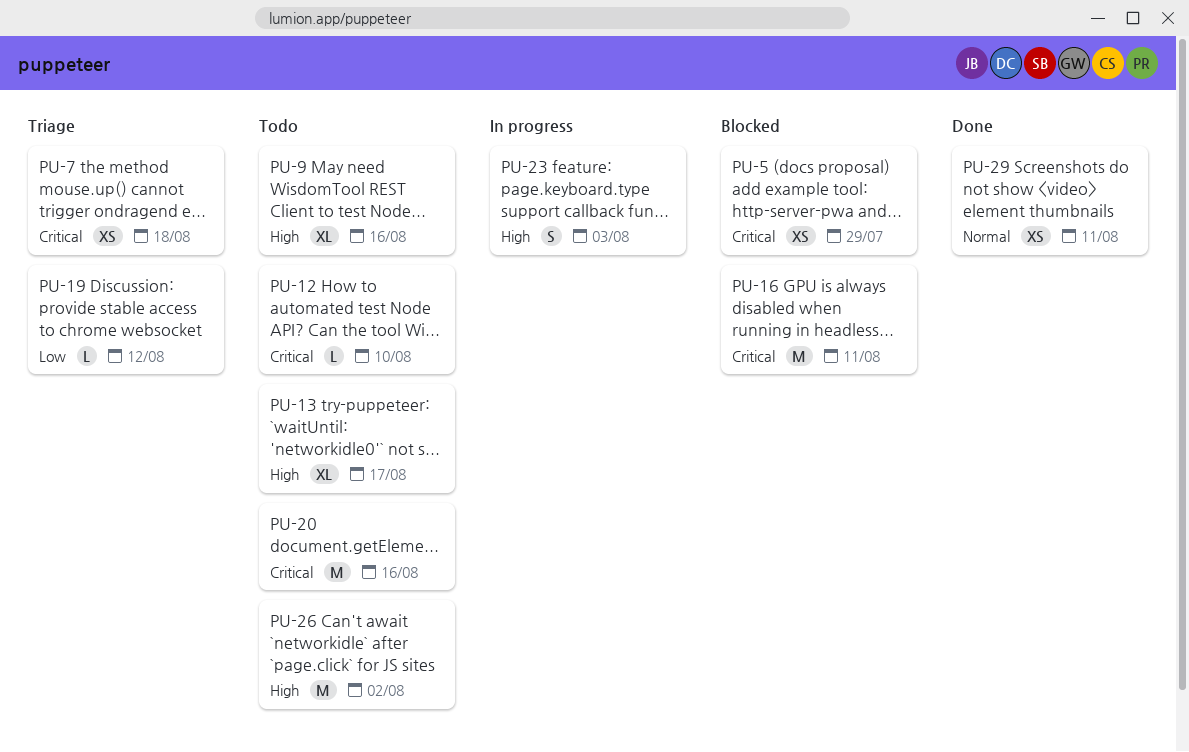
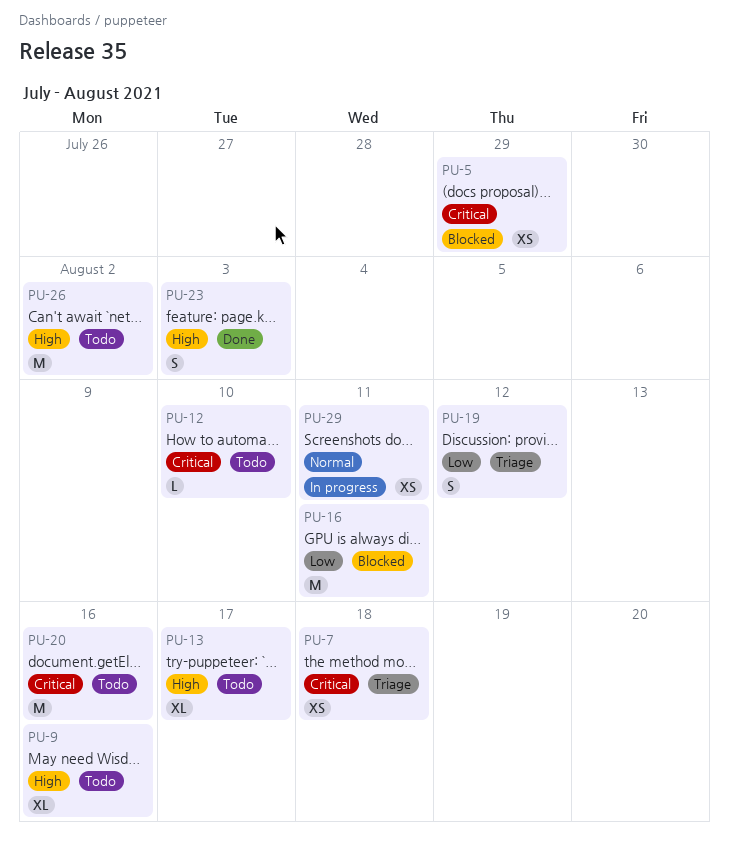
PU-16, priority: Critical -> Low
PU-19, estimate: L -> S
PU-23, status: In progress -> Done
PU-29, status: Done -> In progress

